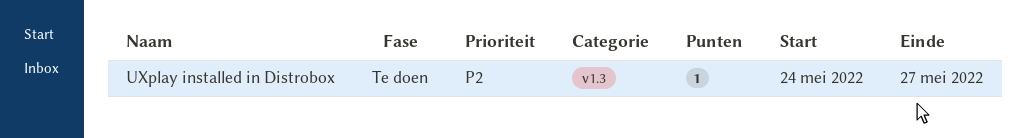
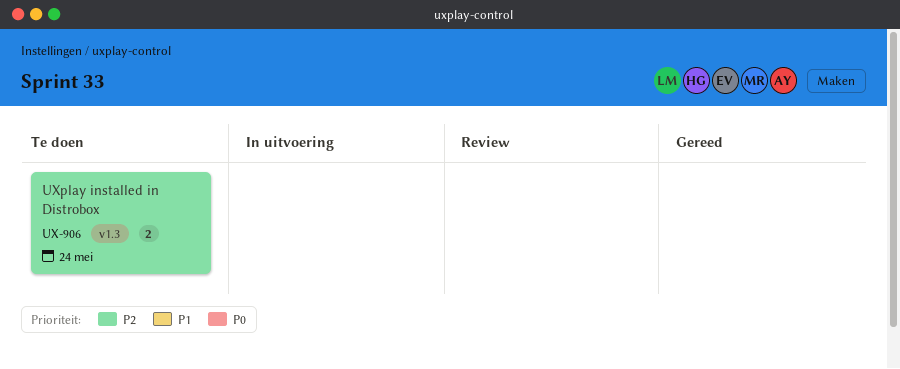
UXplay installed in Distrobox, estimate: 1 -> 2
UXplay installed in Distrobox, due: May 27 -> May 24

